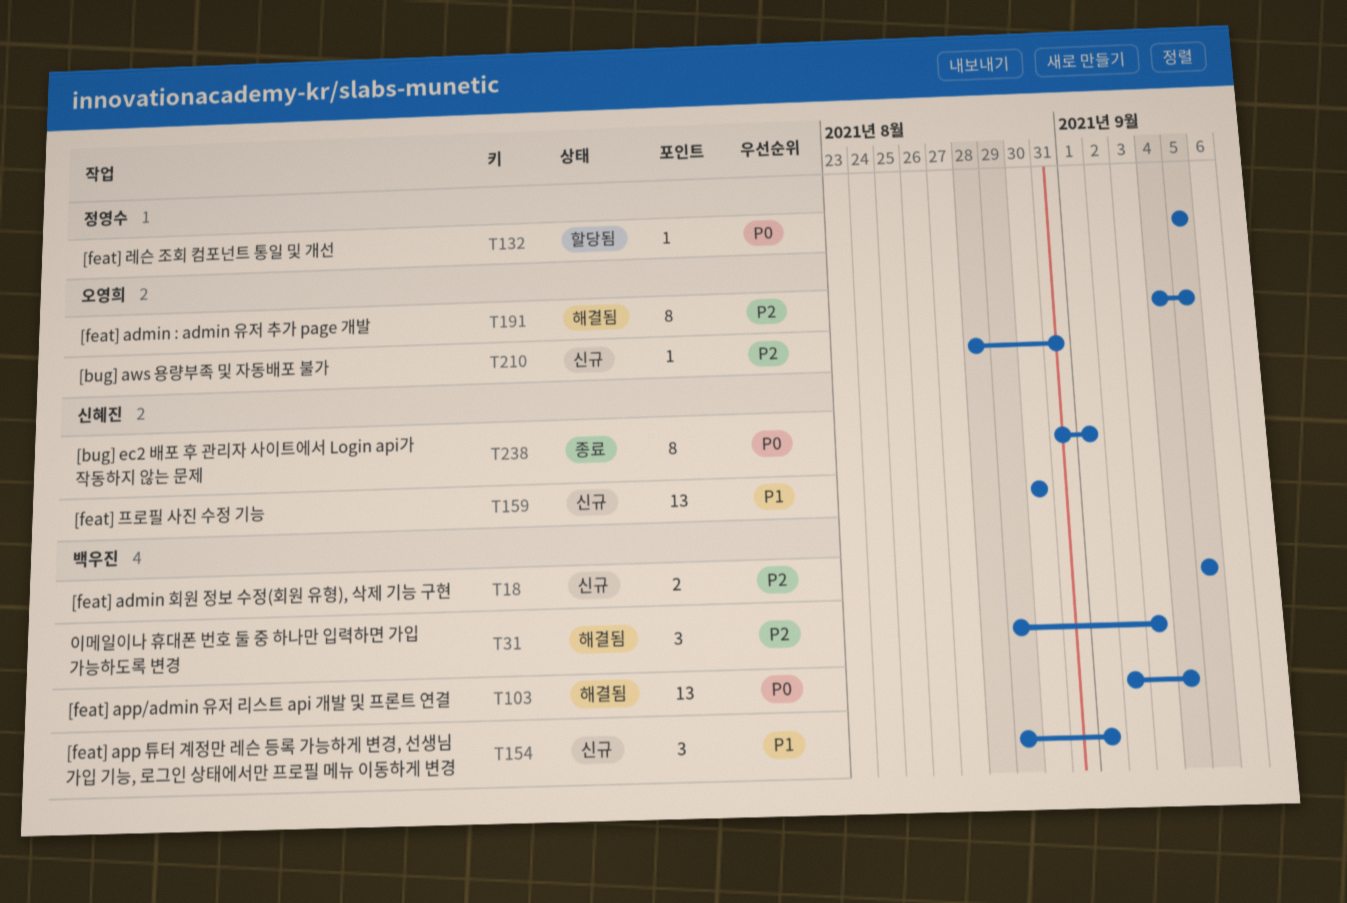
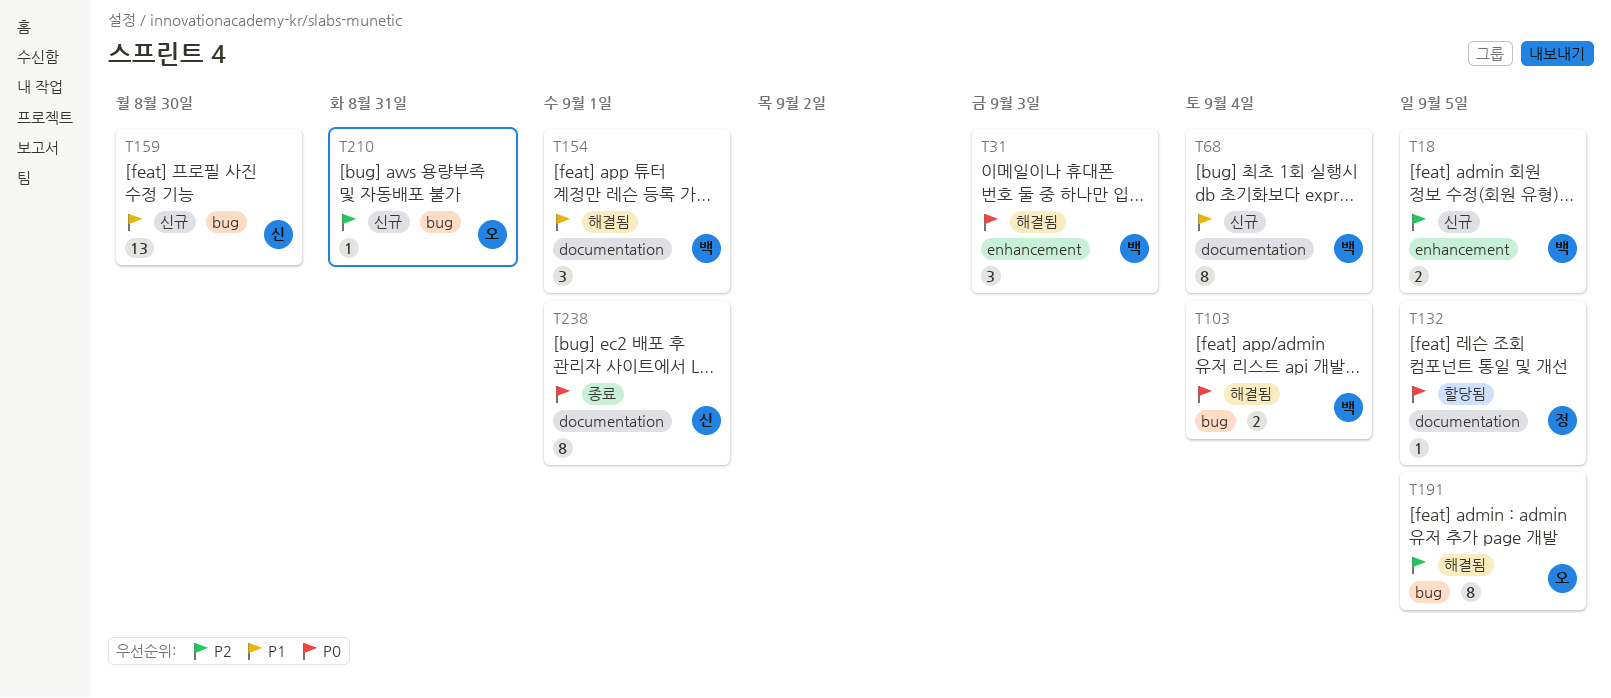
T31, priority: P2 -> P0
T68: none -> present
T103, estimate: 13 -> 2
T154, status: 신규 -> 해결됨

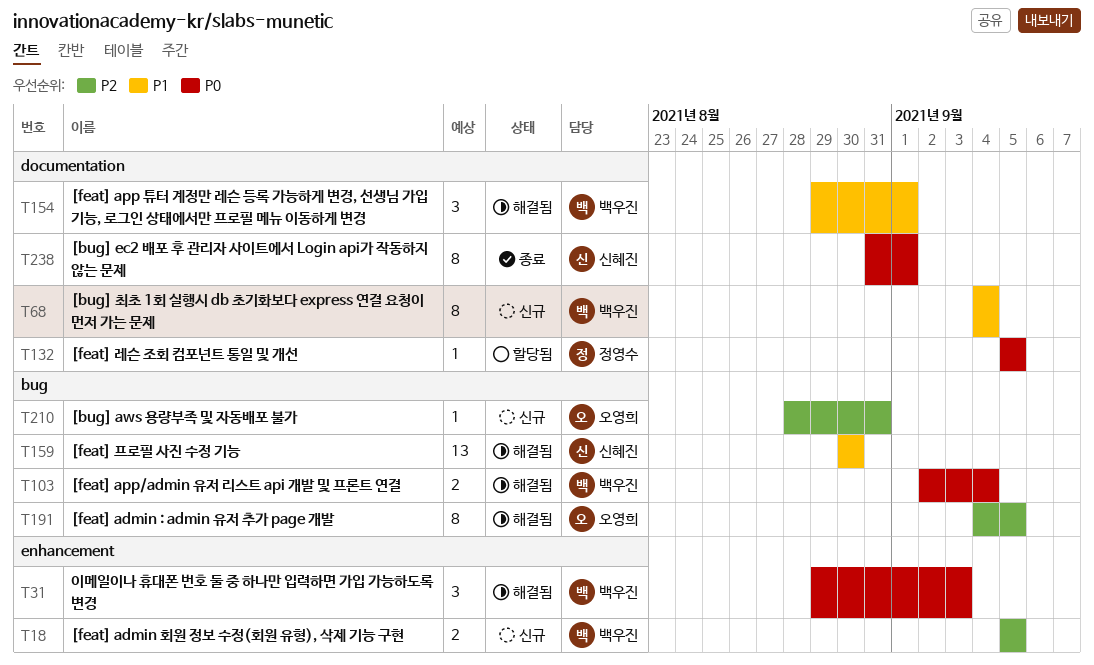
T159, status: 신규 -> 해결됨

